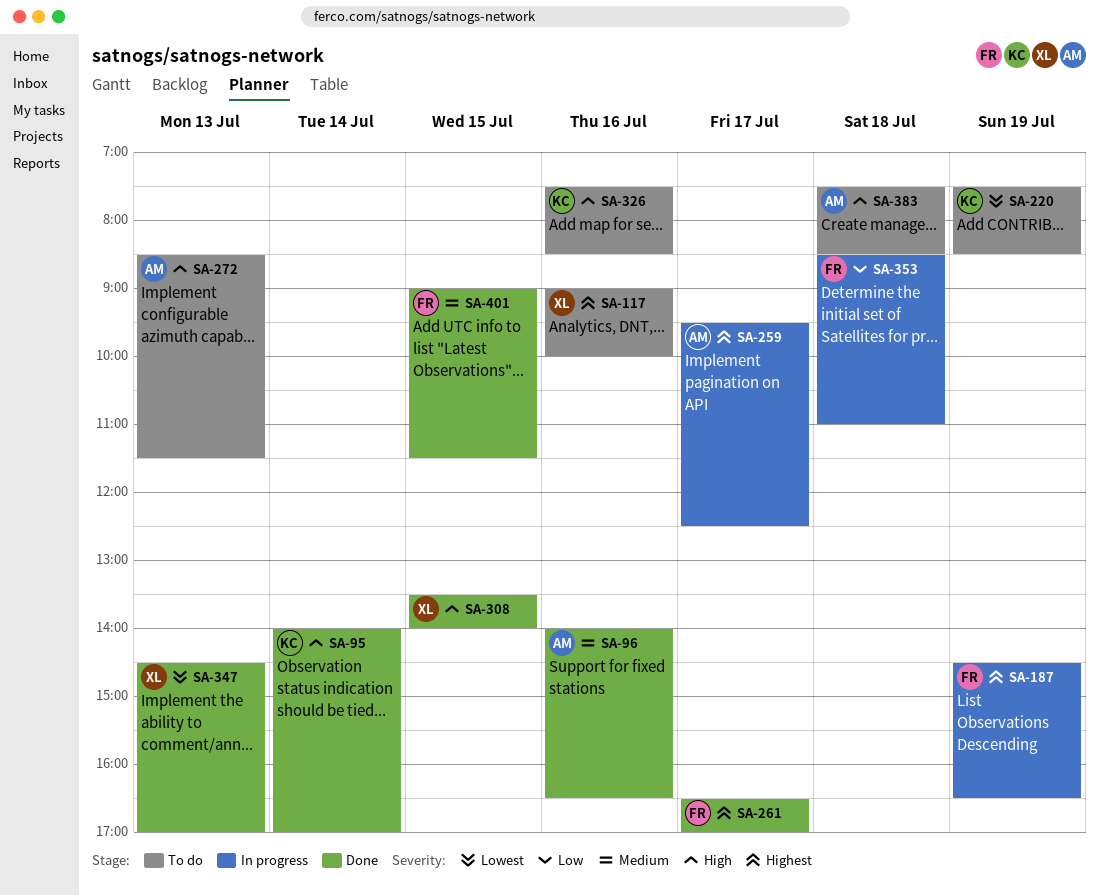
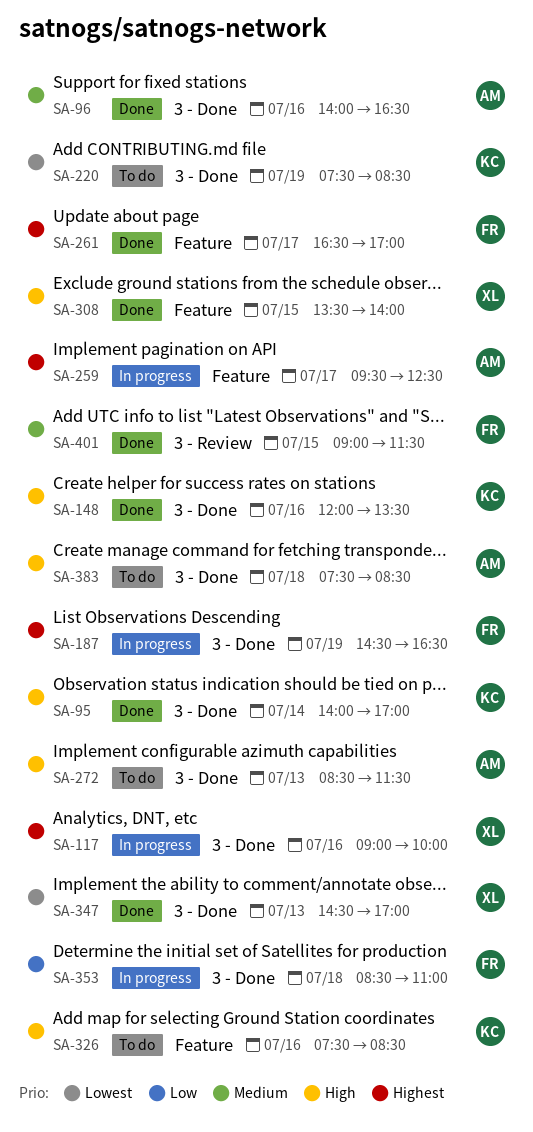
SA-117, status: To do -> In progress
SA-148: none -> present

